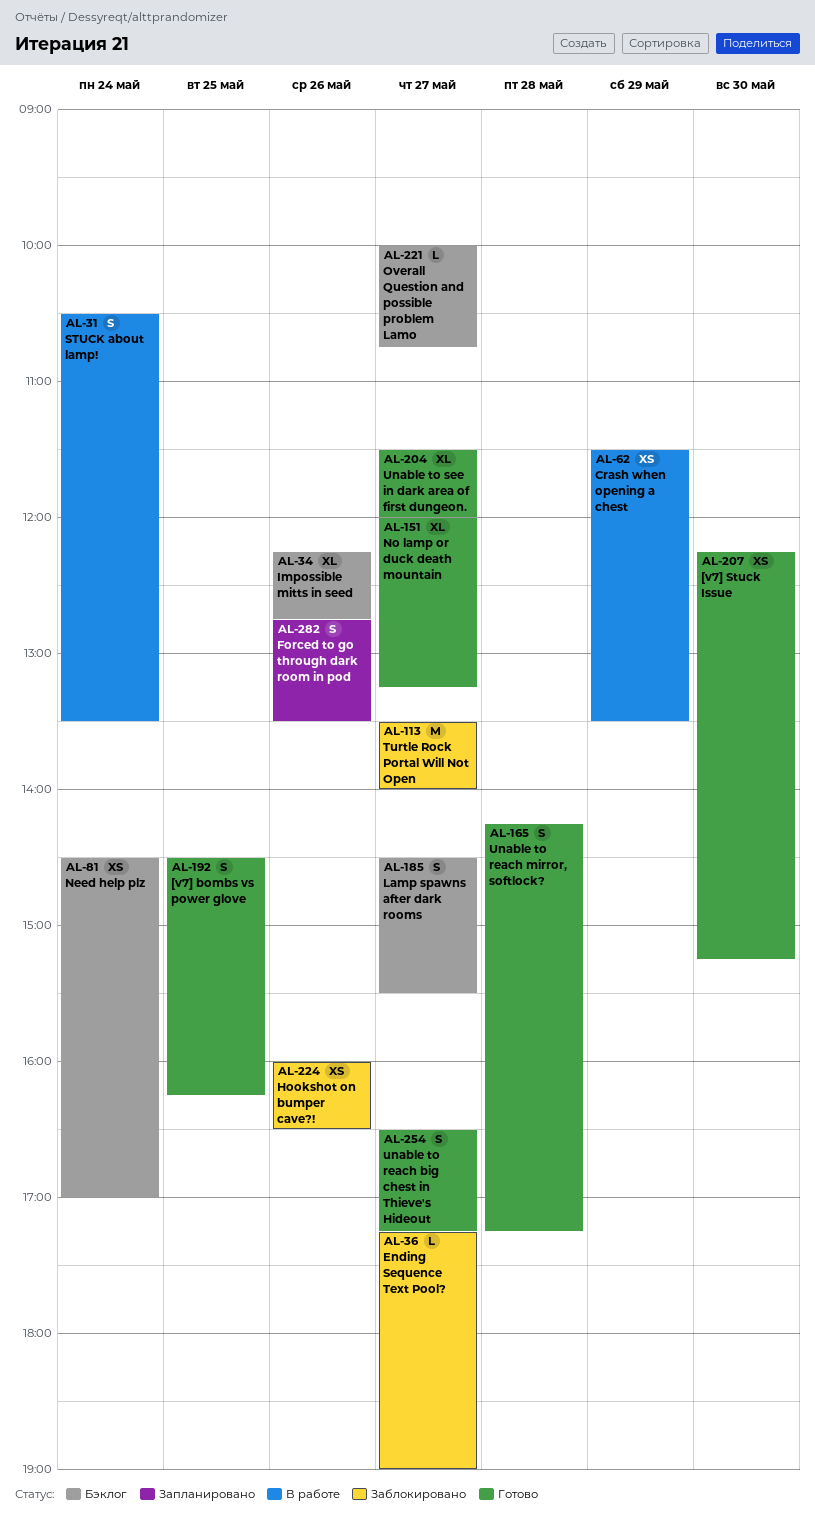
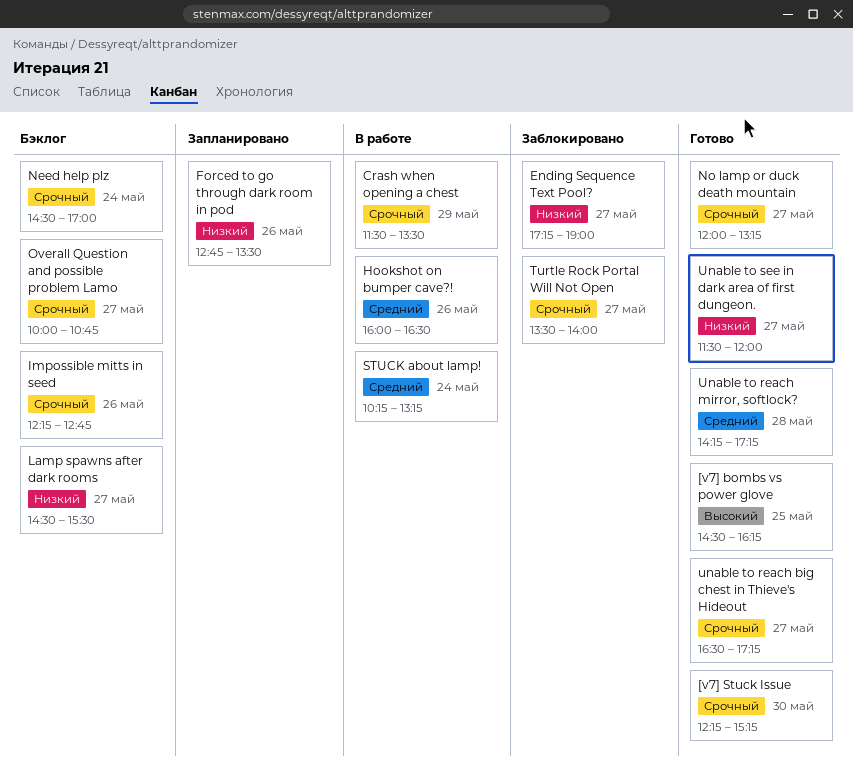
Hookshot on bumper cave?!, status: Заблокировано -> В работе
STUCK about lamp!, begins: 10:30 -> 10:15
STUCK about lamp!, ends: 13:30 -> 13:15

